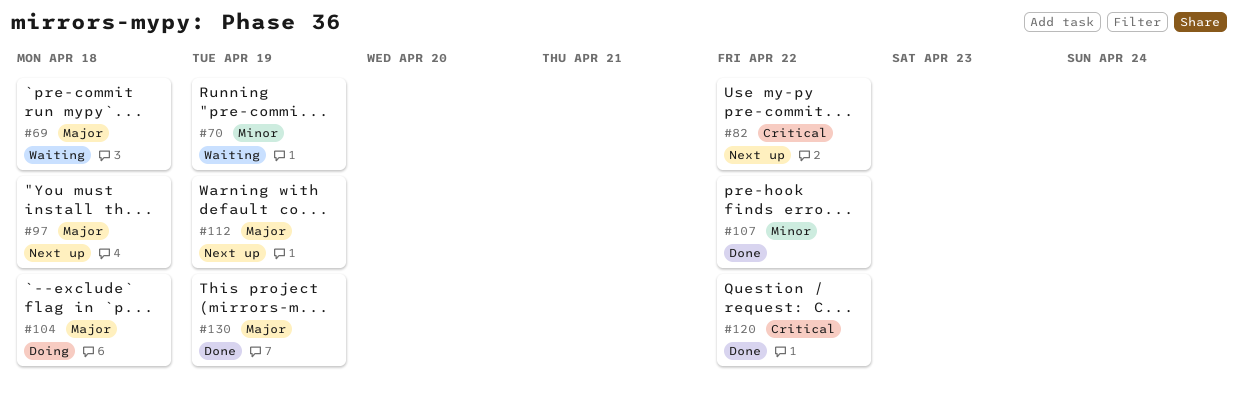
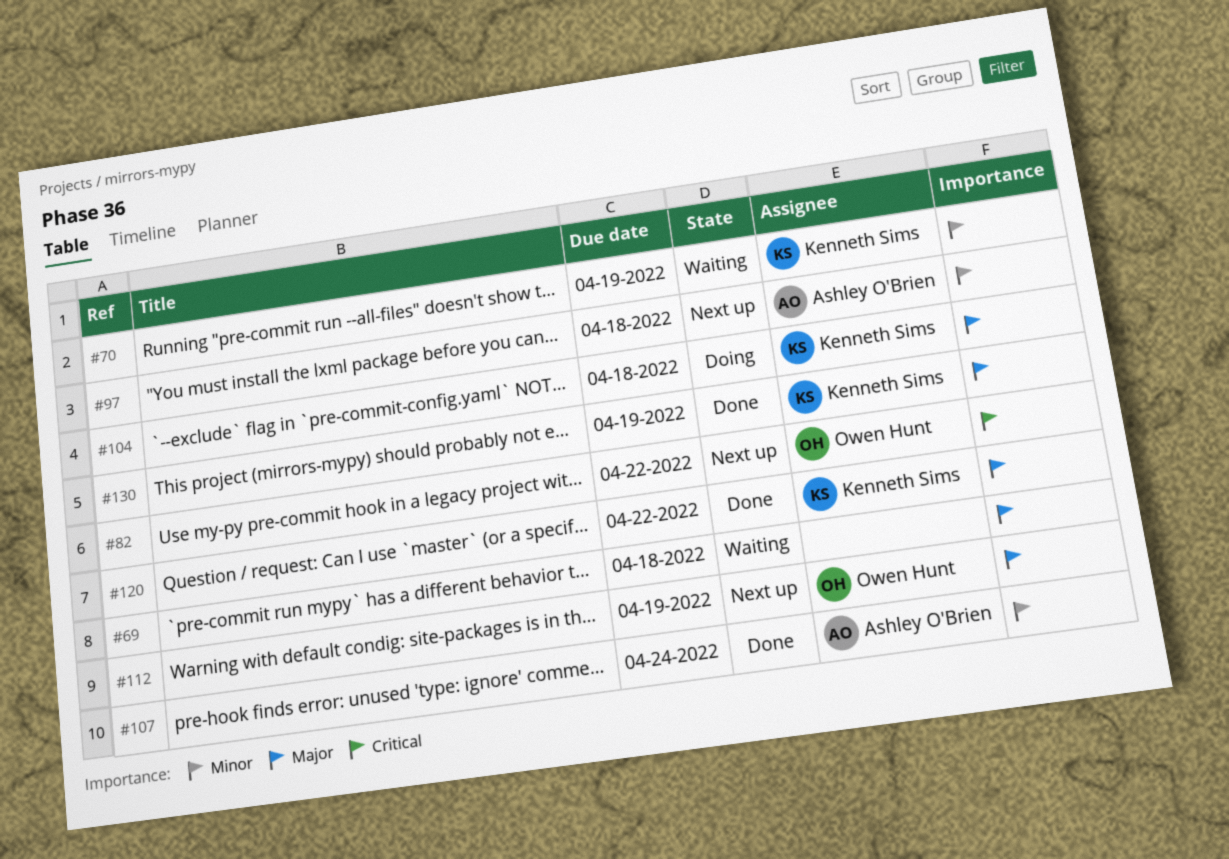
#97, priority: Major -> Minor
#107, due: Apr 22 -> Apr 24
#120, priority: Critical -> Major

